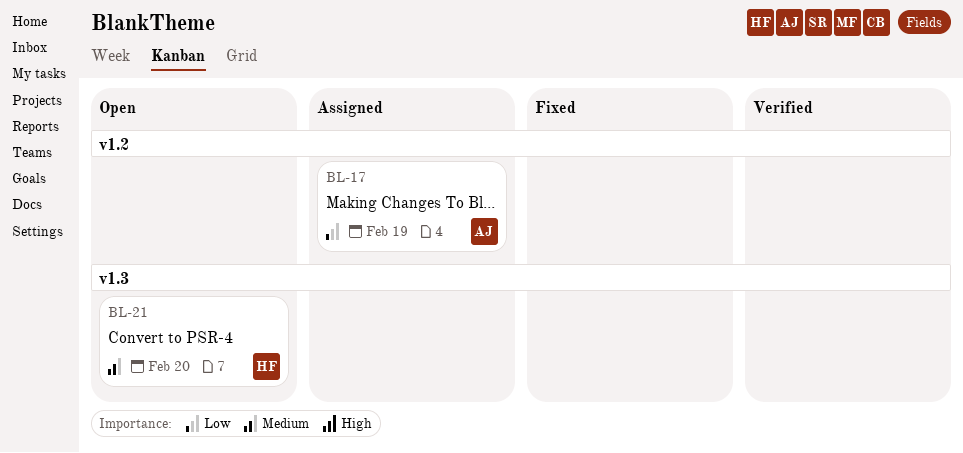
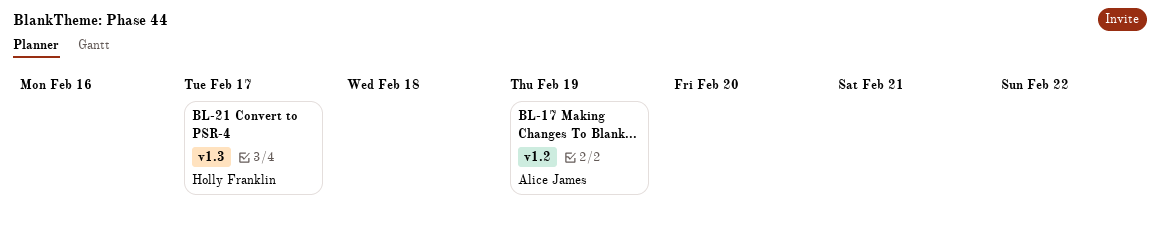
BL-21, due: Feb 20 -> Feb 17

